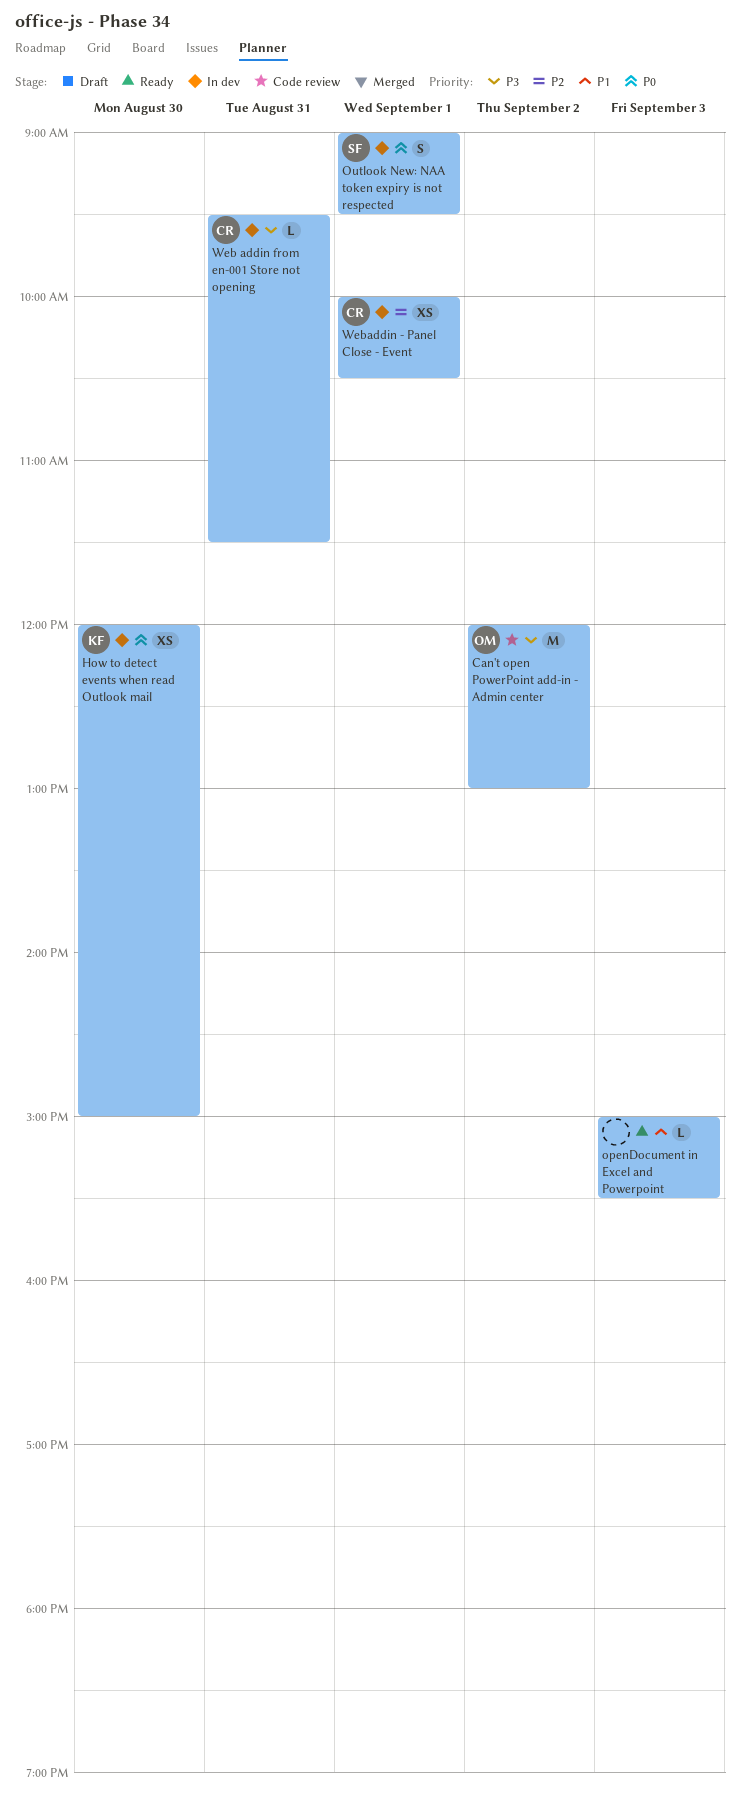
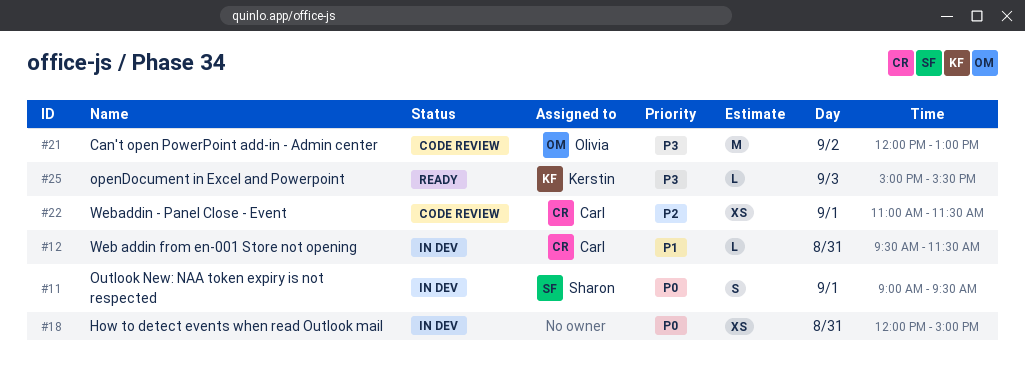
How to detect events when read Outlook mail, owner: Kerstin -> none
How to detect events when read Outlook mail, day: Aug 30 -> Aug 31
openDocument in Excel and Powerpoint, owner: none -> Kerstin
openDocument in Excel and Powerpoint, priority: P1 -> P3
Web addin from en-001 Store not opening, priority: P3 -> P1
Webaddin - Panel Close - Event, status: In dev -> Code review
Webaddin - Panel Close - Event, begins: 10:00 -> 11:00
Webaddin - Panel Close - Event, ends: 10:30 -> 11:30

